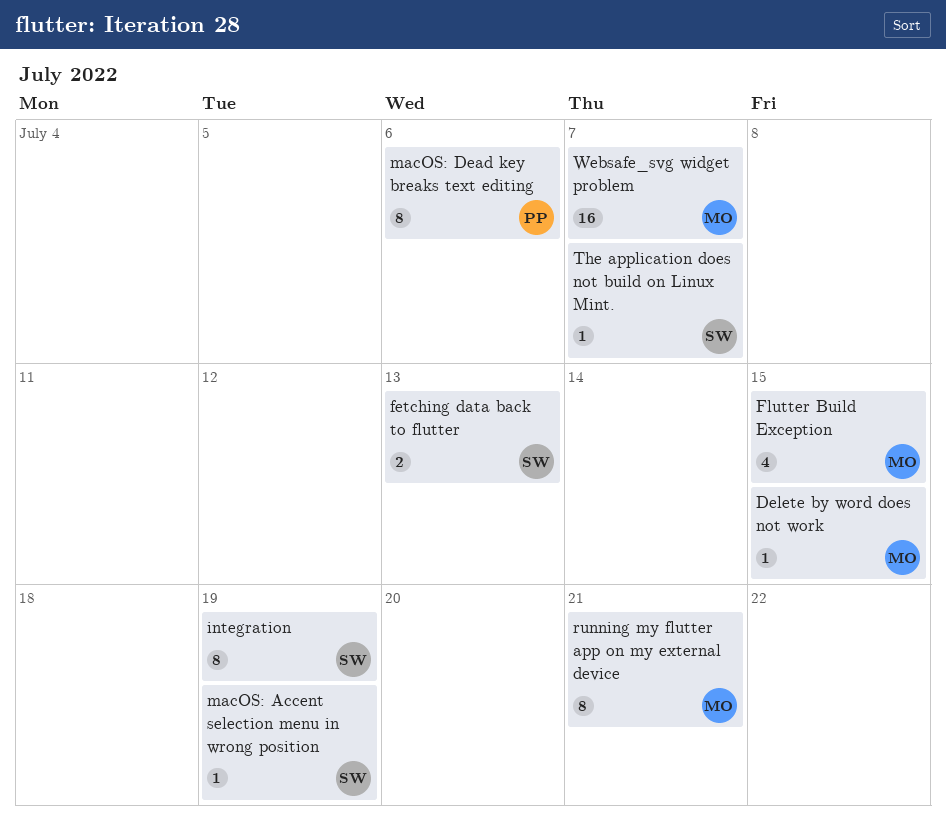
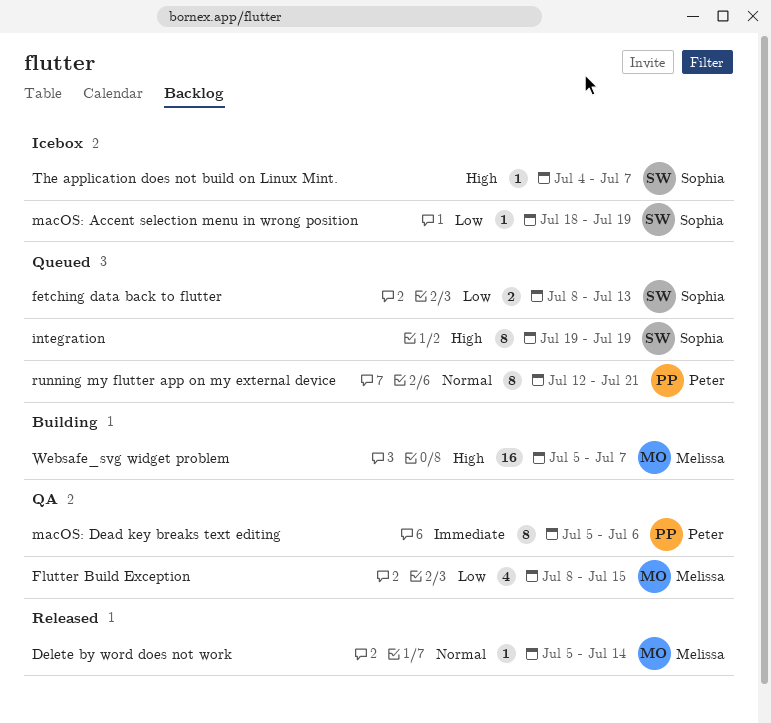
Delete by word does not work, due: Jul 15 -> Jul 14
running my flutter app on my external device, owner: Melissa -> Peter

